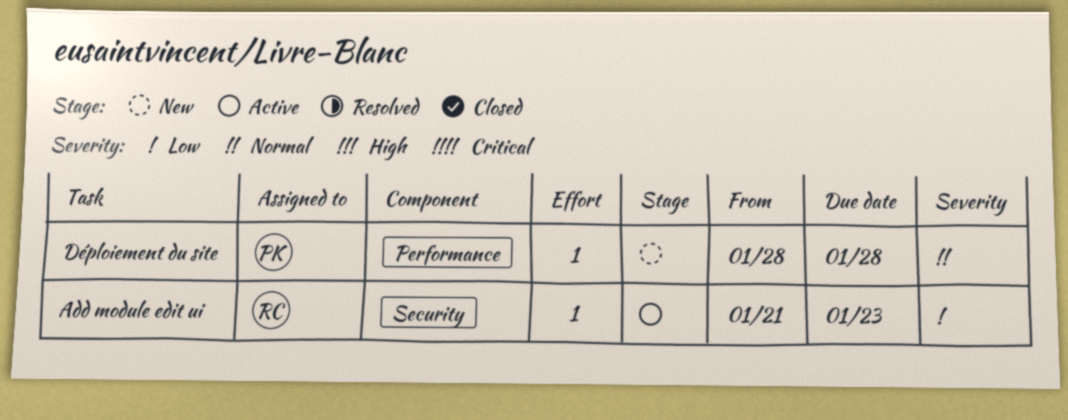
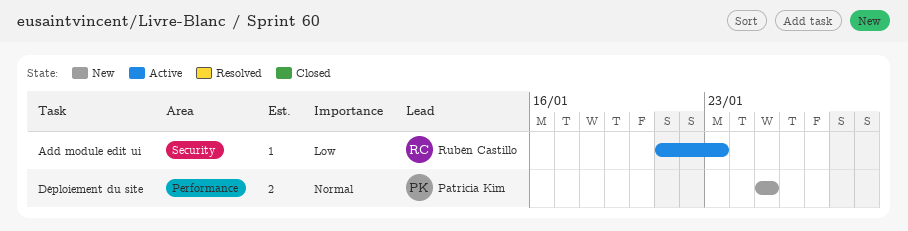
Déploiement du site, estimate: 1 -> 2
Déploiement du site, start: Jan 28 -> Jan 25
Déploiement du site, due: Jan 28 -> Jan 25

